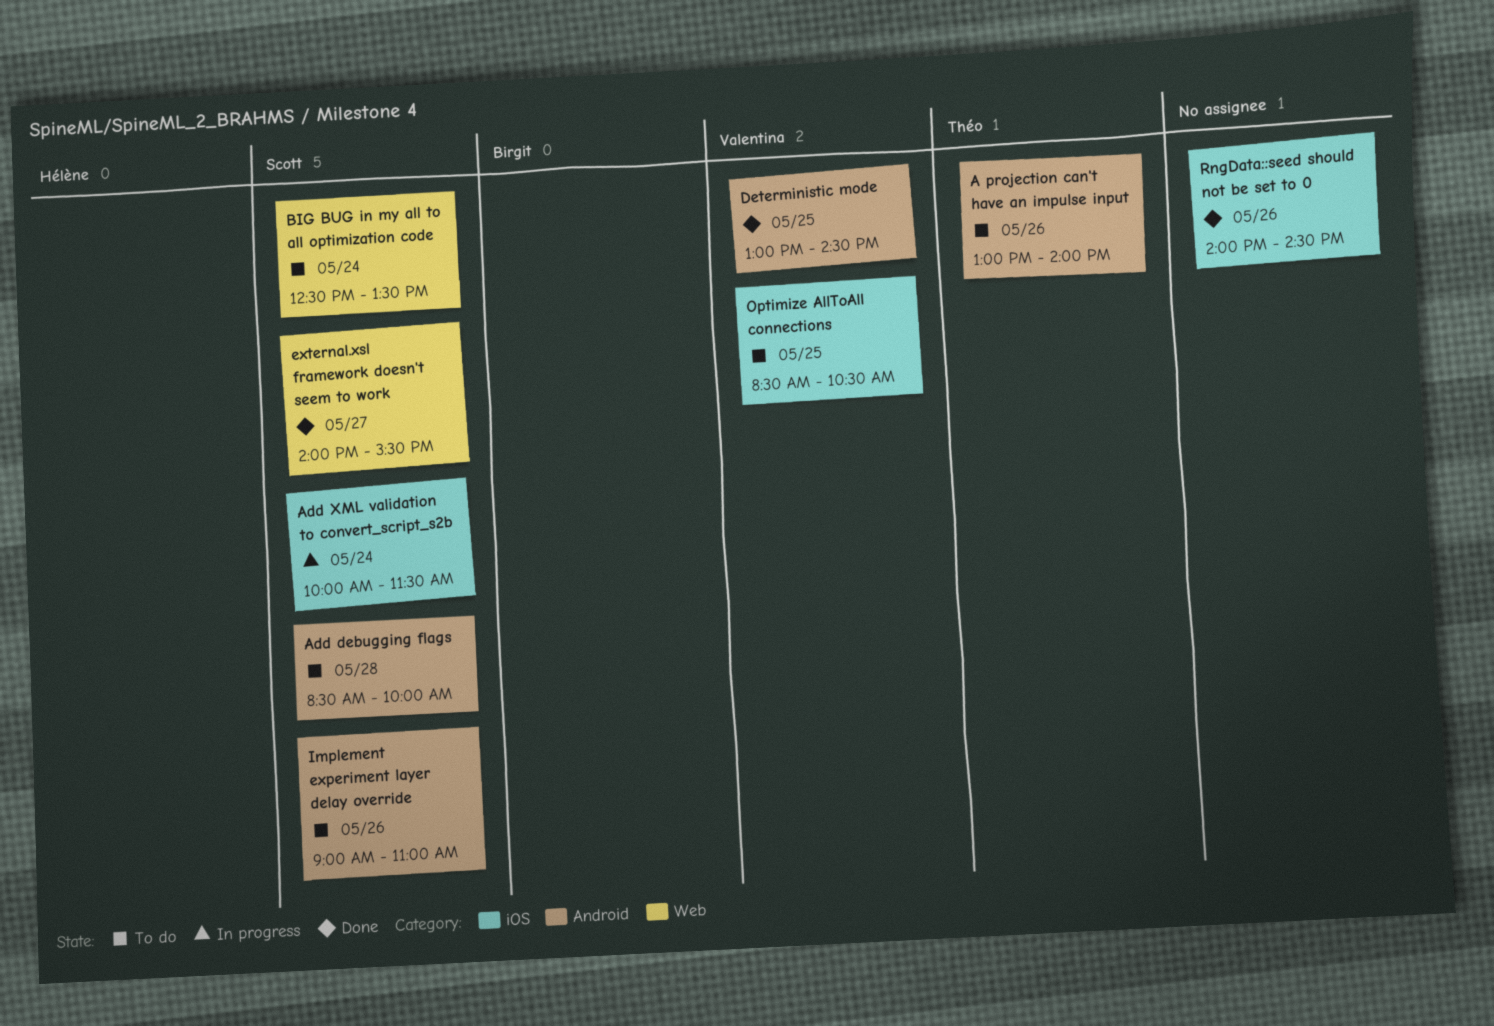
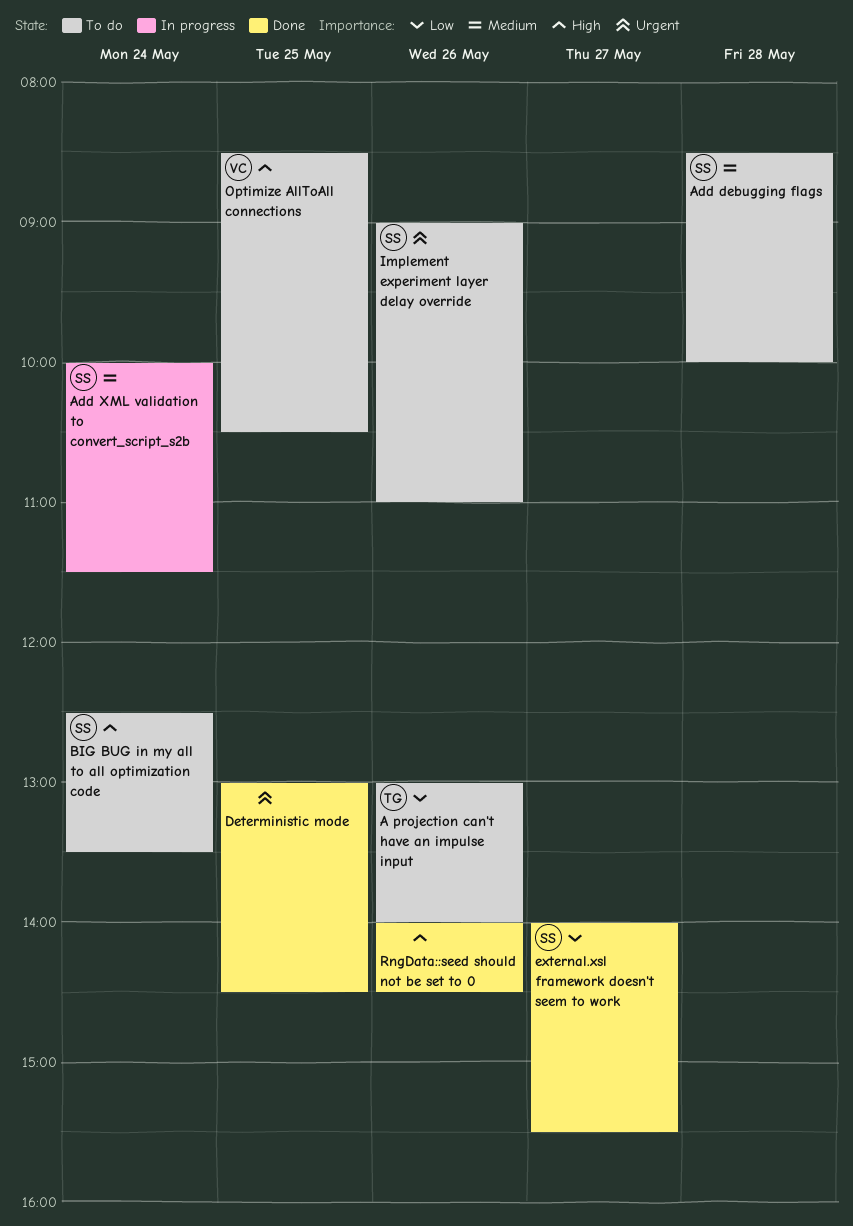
Deterministic mode, owner: Valentina -> none

